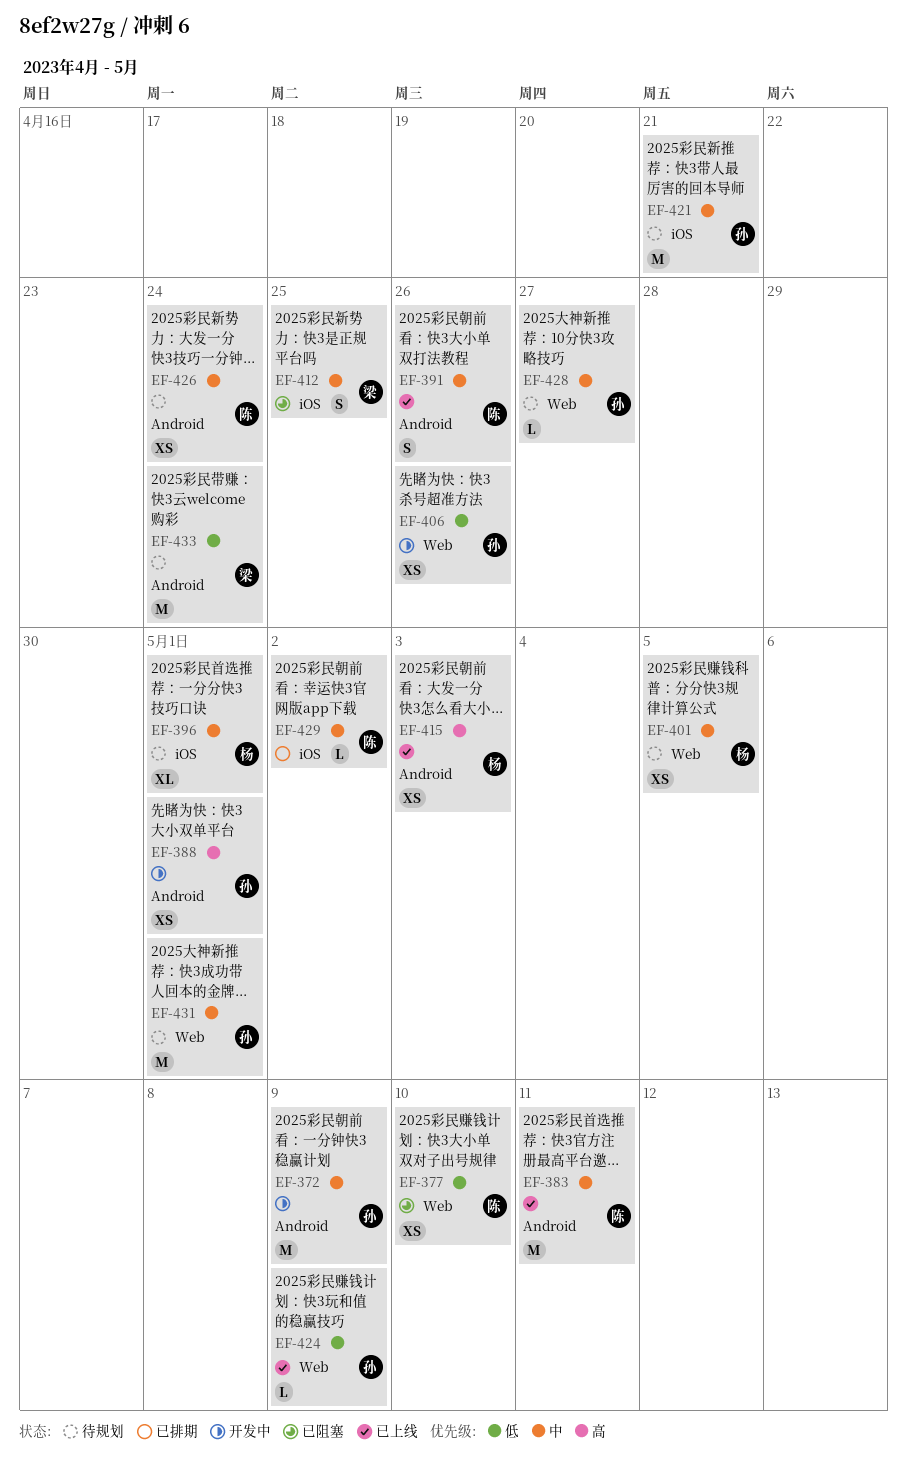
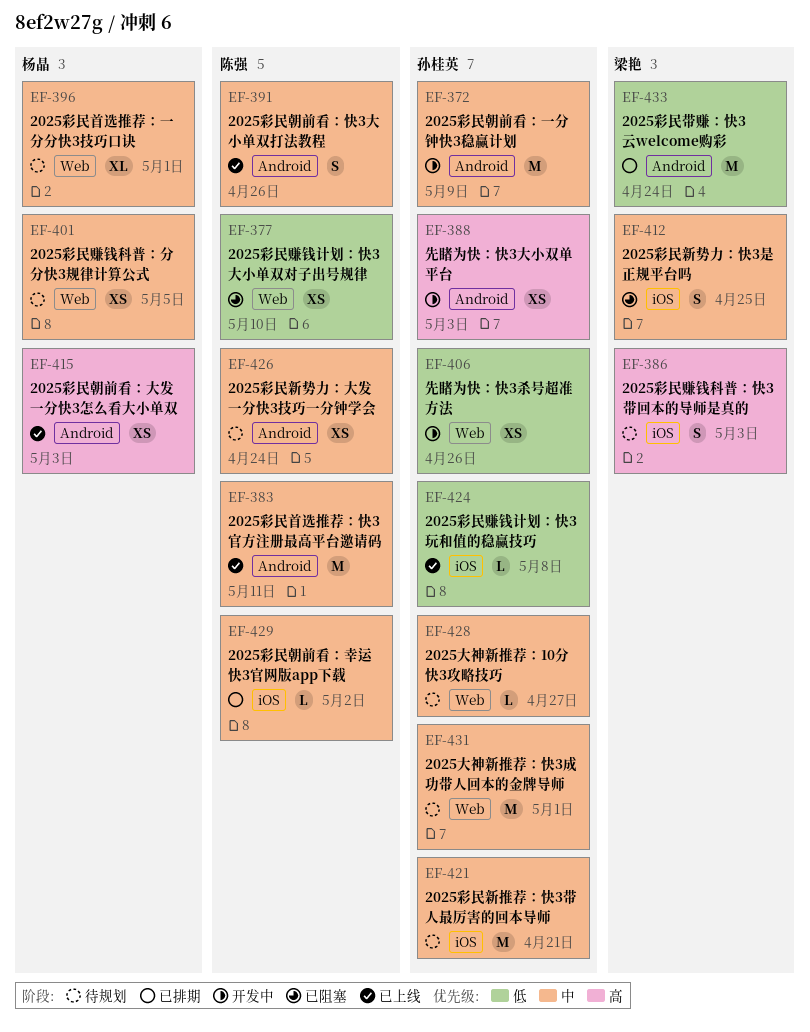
EF-386: none -> present
EF-388, due: May 1 -> May 3
EF-396, label: iOS -> Web
EF-424, label: Web -> iOS
EF-424, due: May 9 -> May 8
EF-433, status: 待规划 -> 已排期

